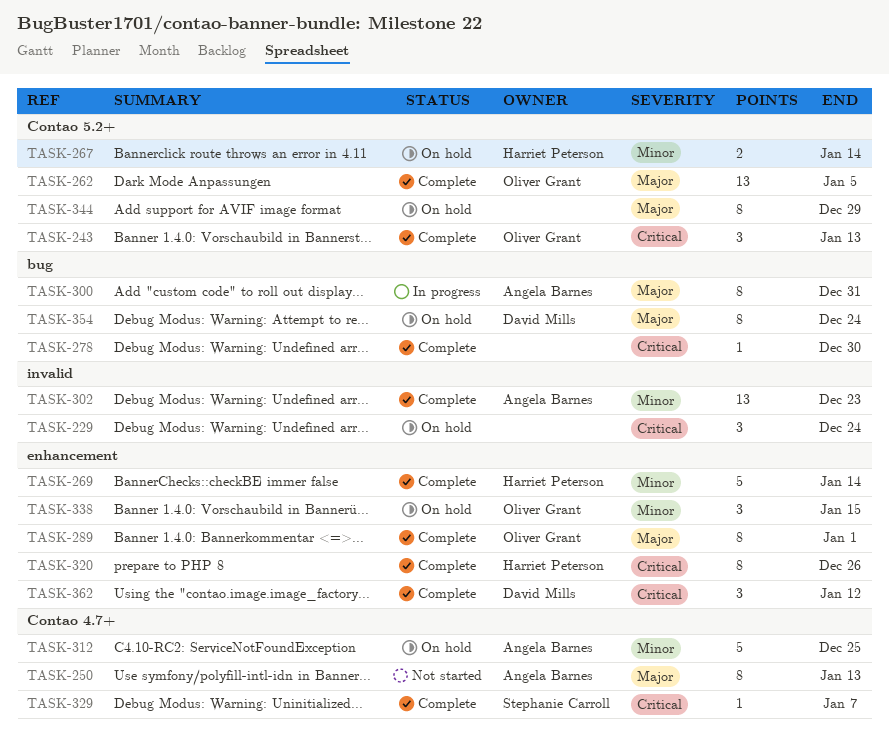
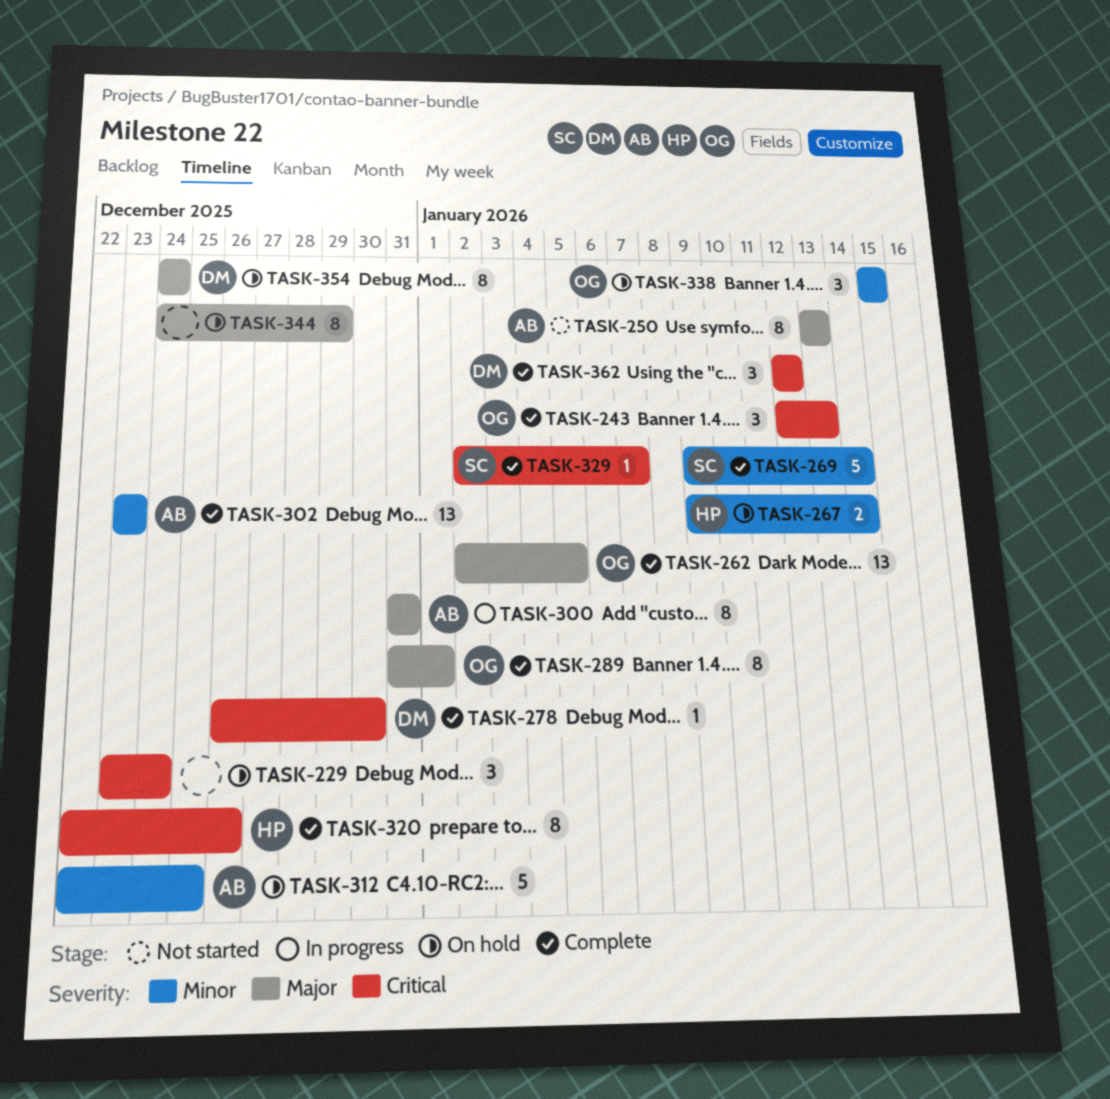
TASK-269, owner: Harriet Peterson -> Stephanie Carroll
TASK-278, owner: none -> David Mills

